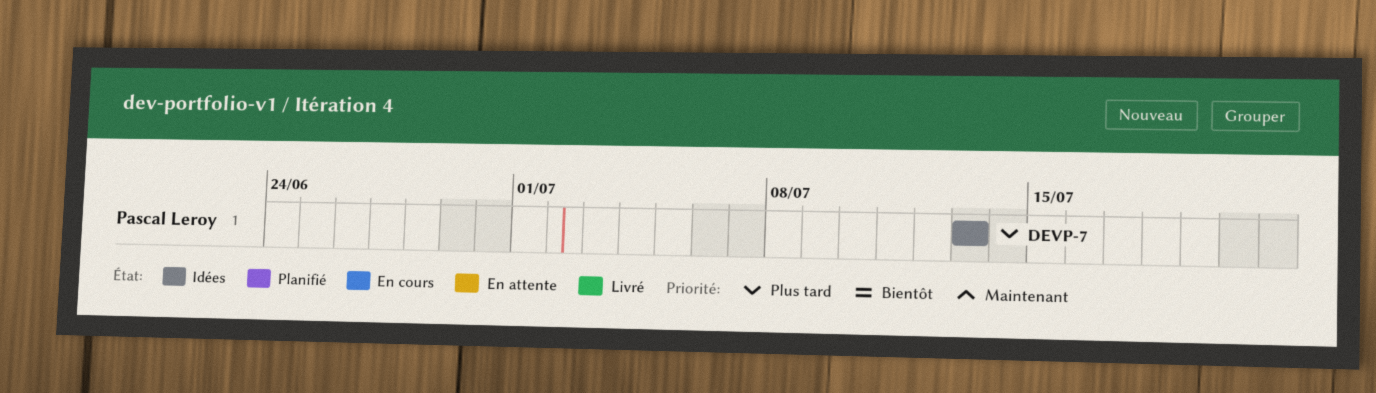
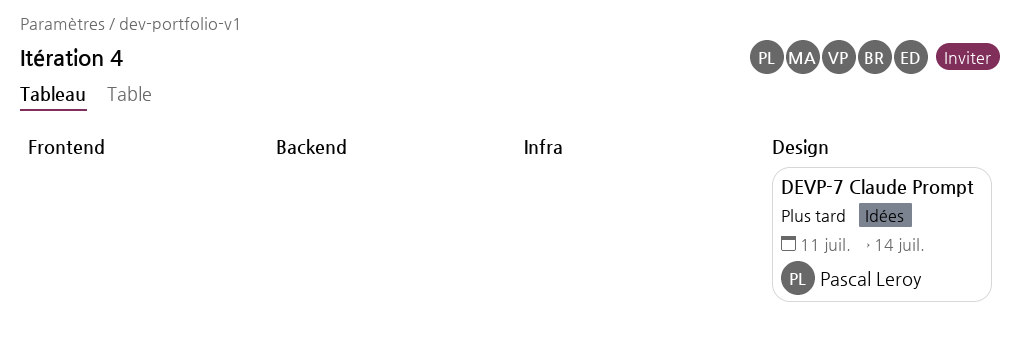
DEVP-7, start: Jul 13 -> Jul 11
DEVP-7, due: Jul 13 -> Jul 14

